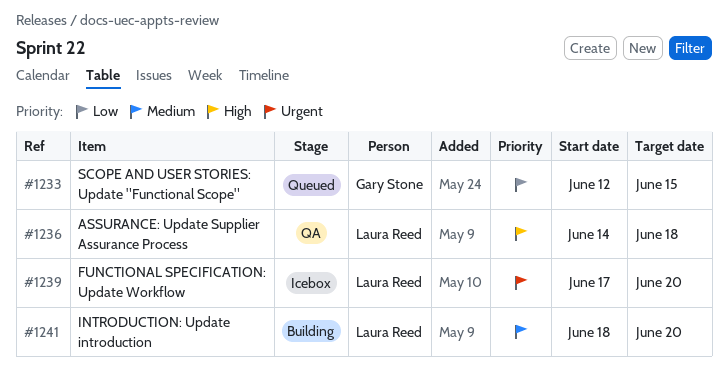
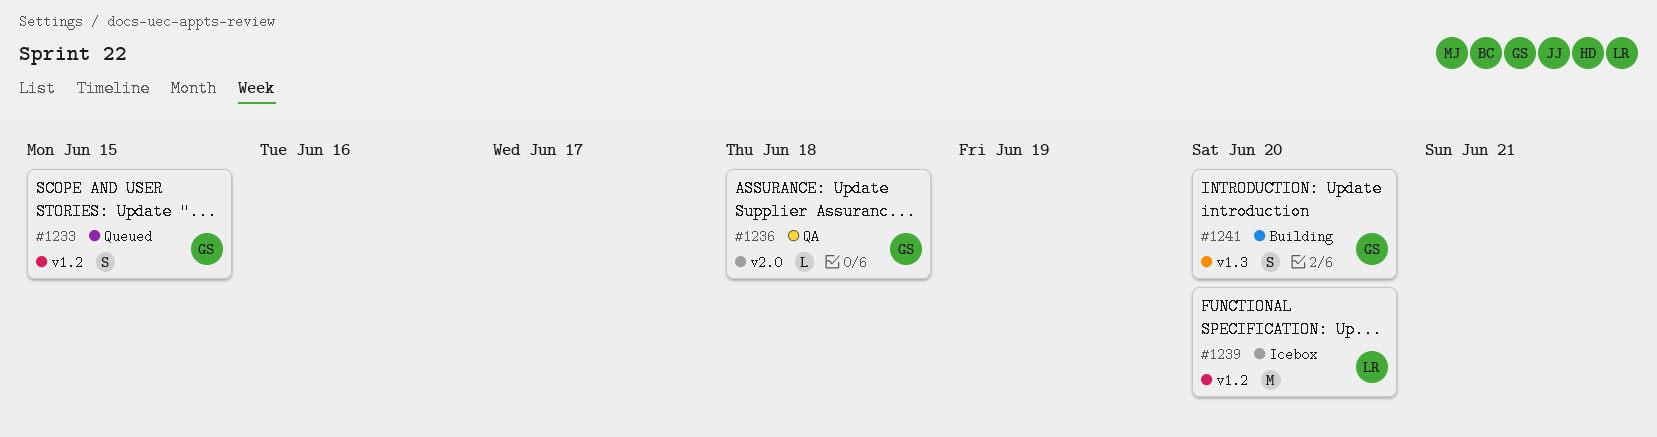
#1236, owner: Laura Reed -> Gary Stone
#1241, owner: Laura Reed -> Gary Stone

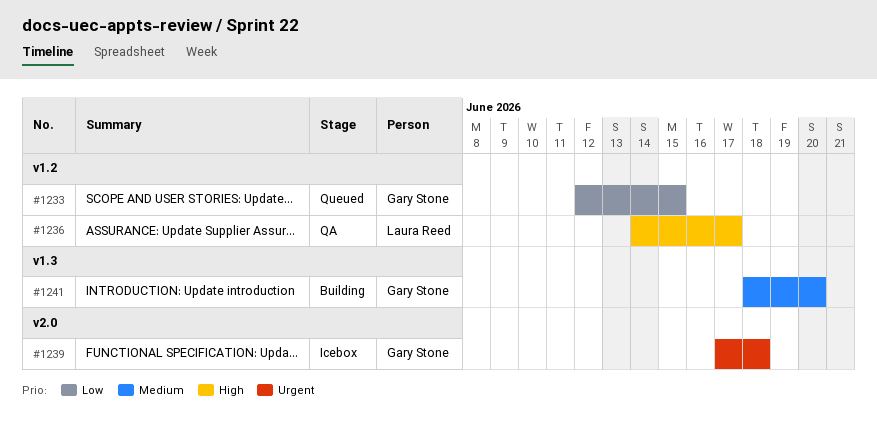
#1236, owner: Gary Stone -> Laura Reed
#1236, label: v2.0 -> v1.2
#1236, due: Jun 18 -> Jun 17
#1239, owner: Laura Reed -> Gary Stone
#1239, label: v1.2 -> v2.0
#1239, due: Jun 20 -> Jun 18

